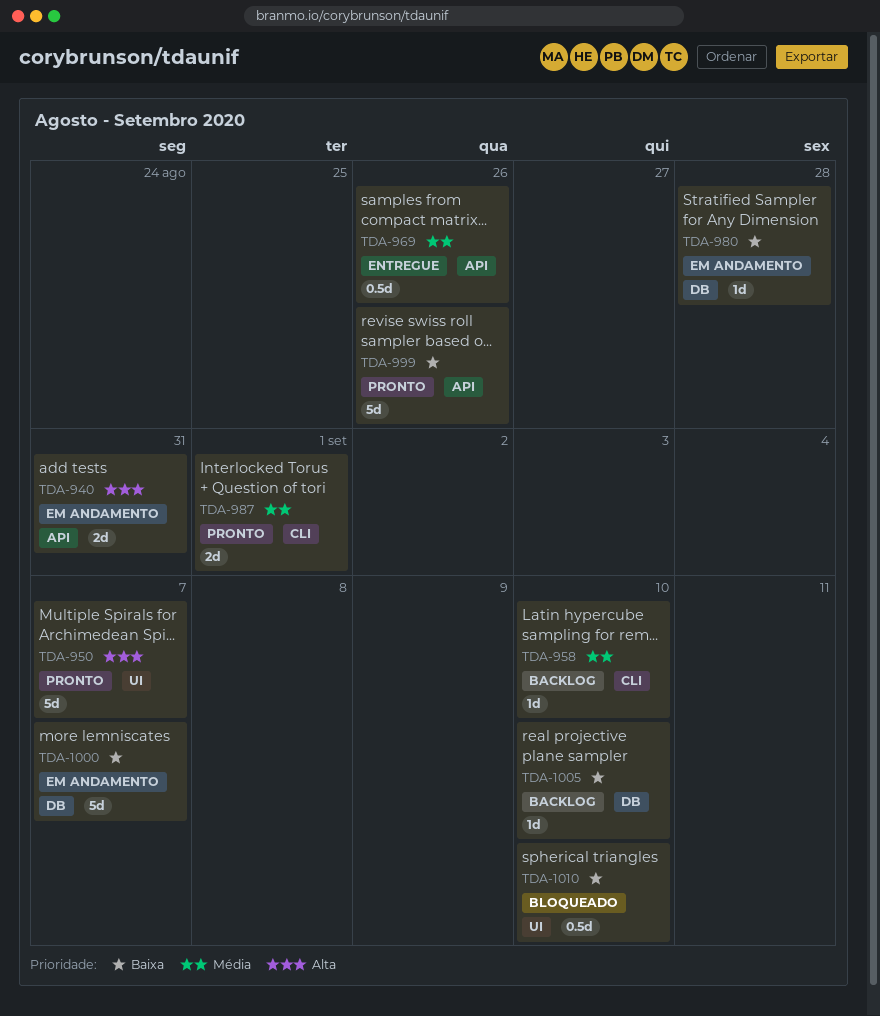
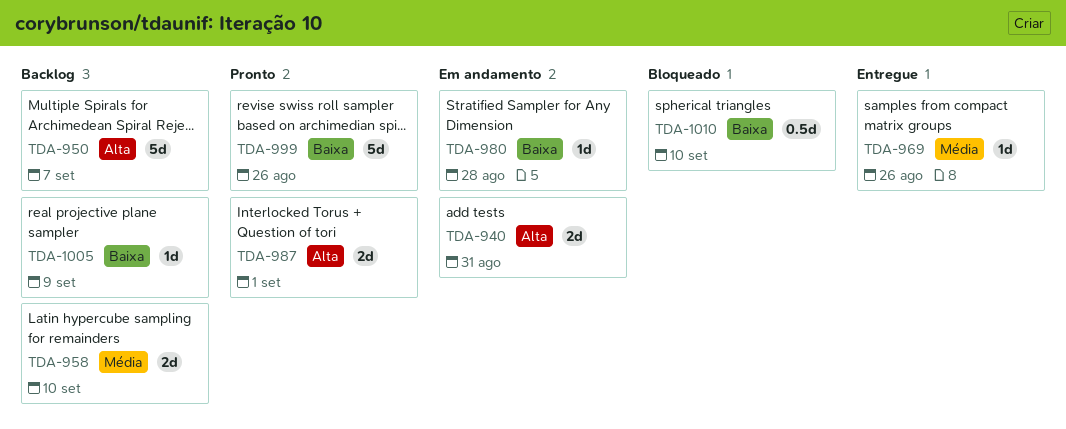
TDA-950, status: Pronto -> Backlog
TDA-958, estimate: 1d -> 2d
TDA-969, estimate: 0.5d -> 1d
TDA-987, priority: Média -> Alta
TDA-1000: present -> none
TDA-1005, due: Sep 10 -> Sep 9

